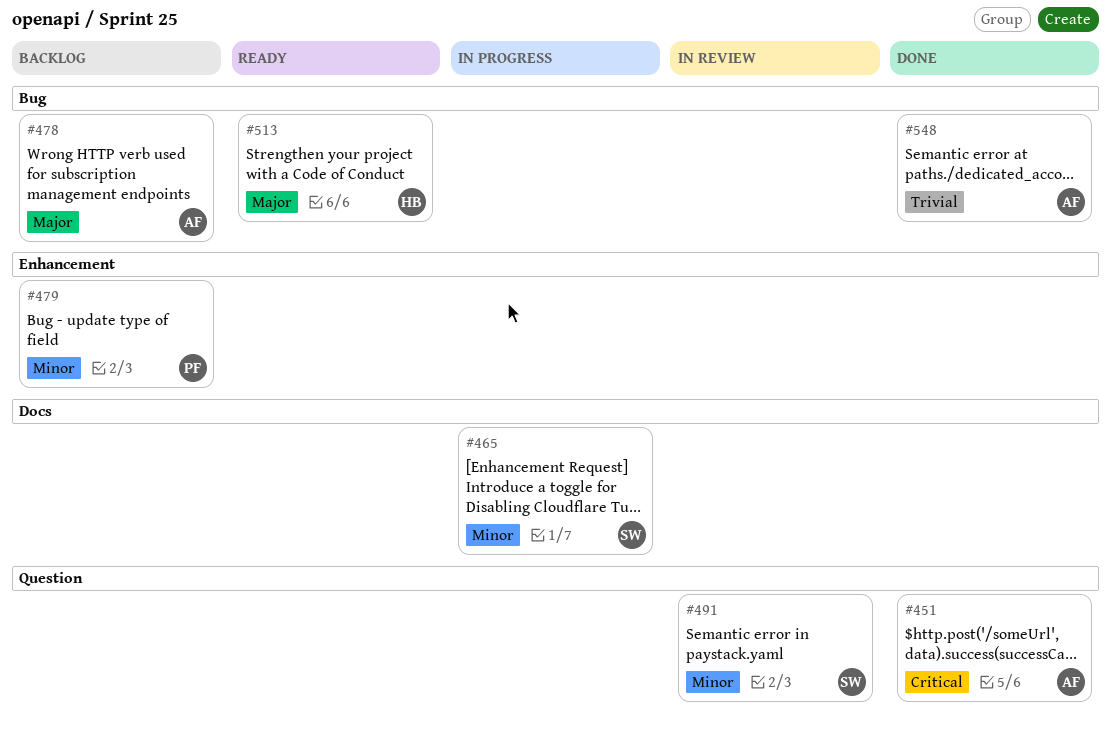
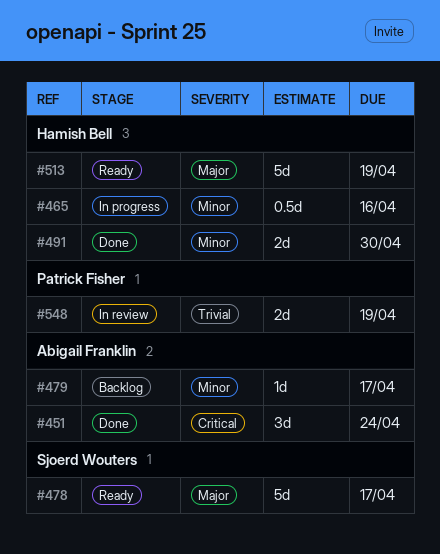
#465, owner: Sjoerd Wouters -> Hamish Bell
#478, status: Backlog -> Ready
#478, owner: Abigail Franklin -> Sjoerd Wouters
#479, owner: Patrick Fisher -> Abigail Franklin
#491, status: In review -> Done
#491, owner: Sjoerd Wouters -> Hamish Bell
#548, status: Done -> In review
#548, owner: Abigail Franklin -> Patrick Fisher

